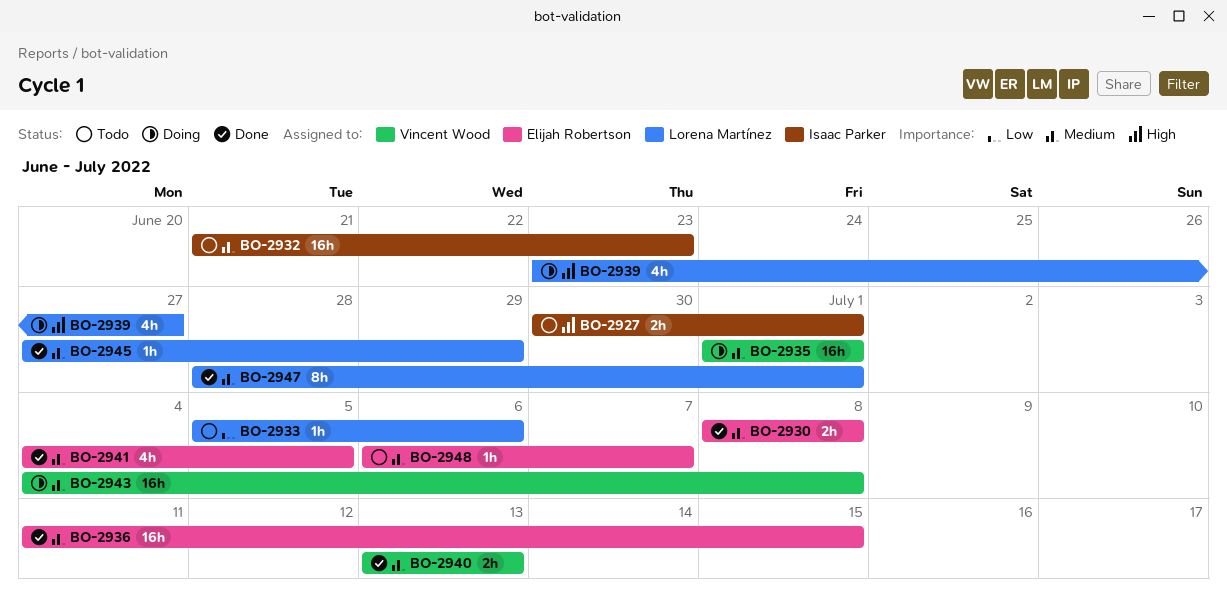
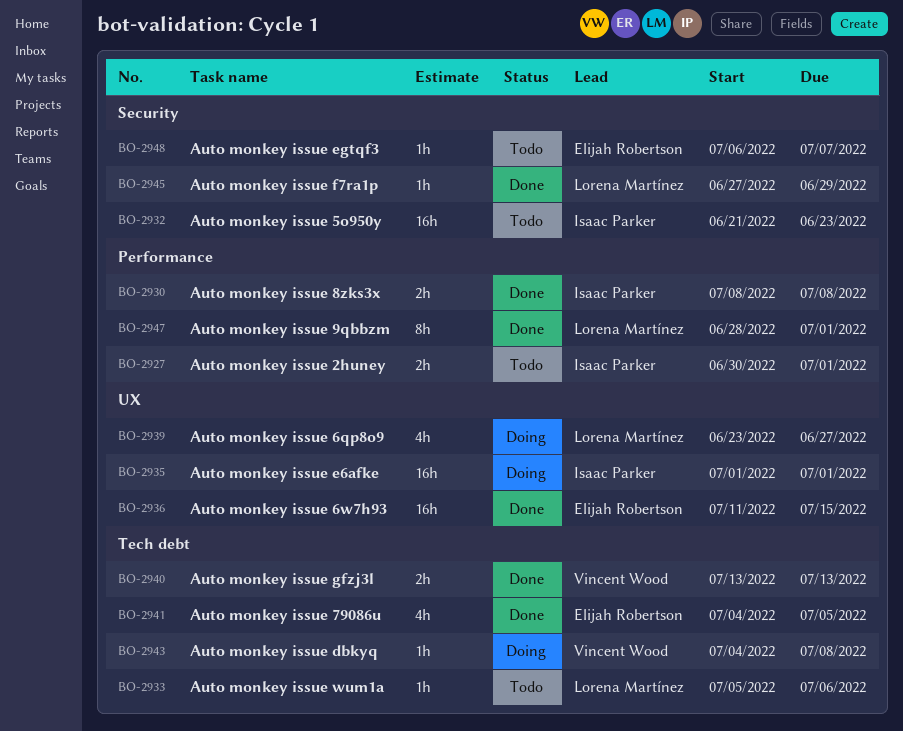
BO-2930, owner: Elijah Robertson -> Isaac Parker
BO-2935, owner: Vincent Wood -> Isaac Parker
BO-2943, estimate: 16h -> 1h

